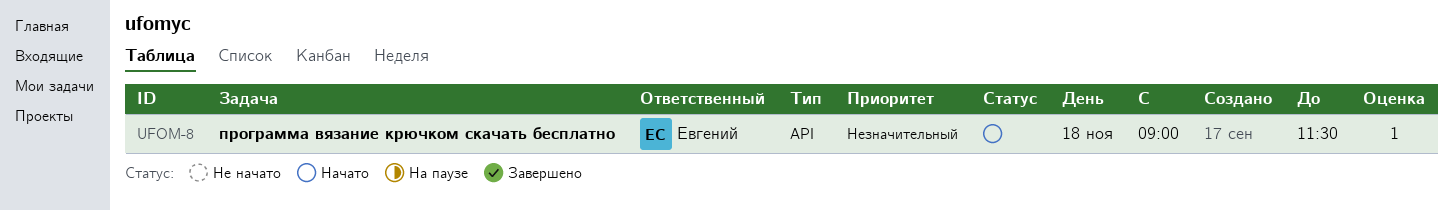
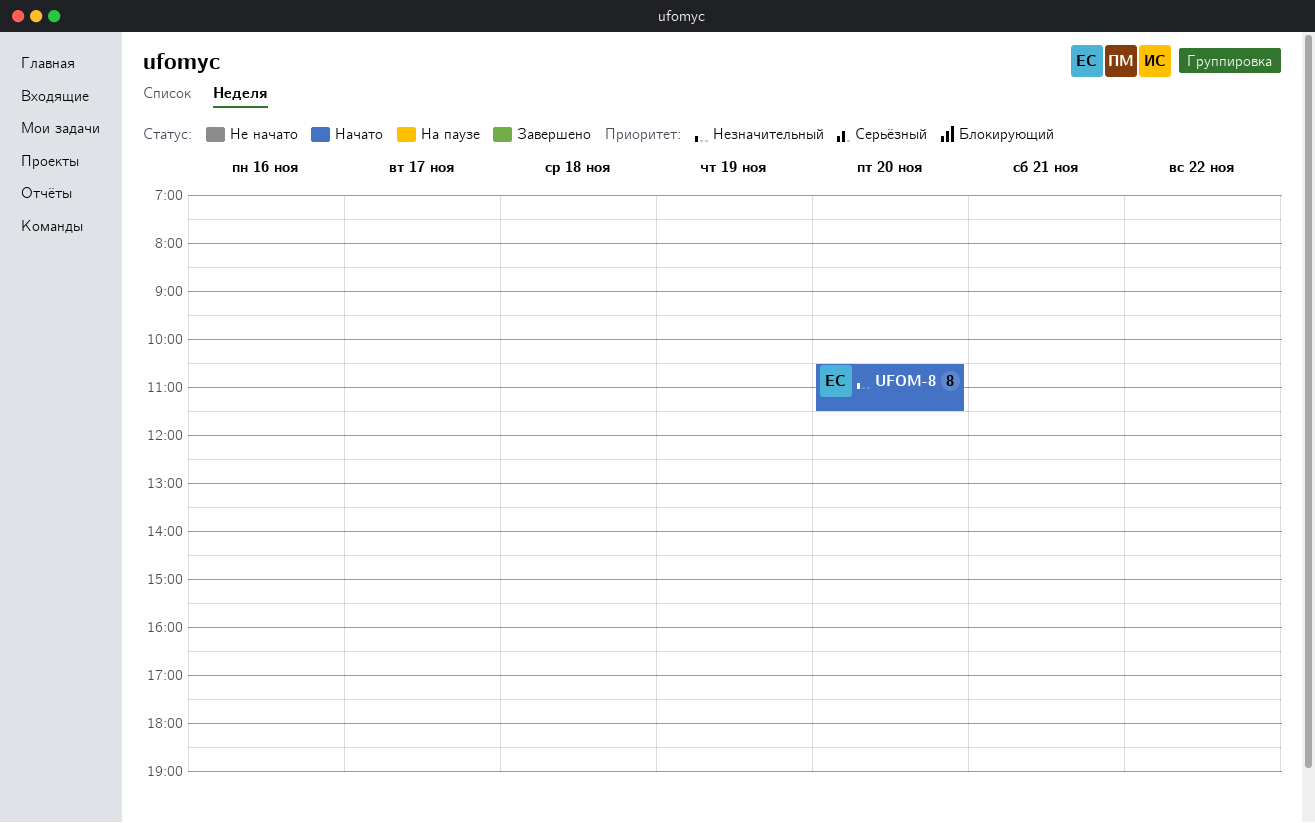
UFOM-8, estimate: 1 -> 8
UFOM-8, day: Nov 18 -> Nov 20
UFOM-8, begins: 09:00 -> 10:30

